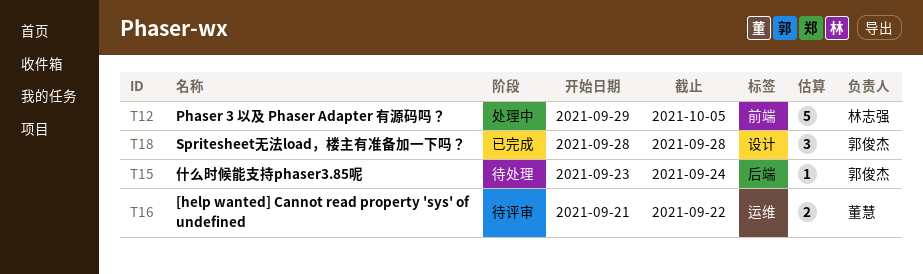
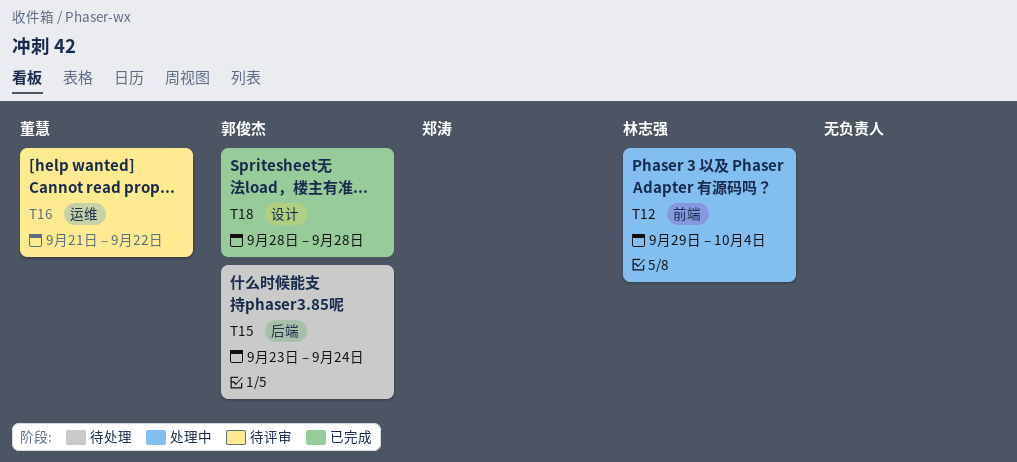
T12, due: Oct 5 -> Oct 4

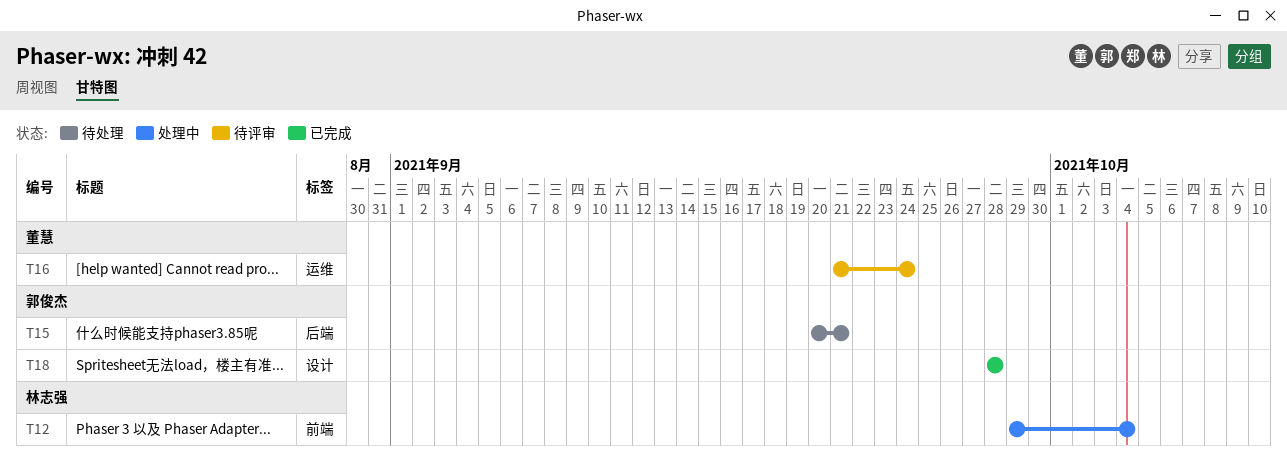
T15, start: Sep 23 -> Sep 20
T15, due: Sep 24 -> Sep 21
T16, due: Sep 22 -> Sep 24

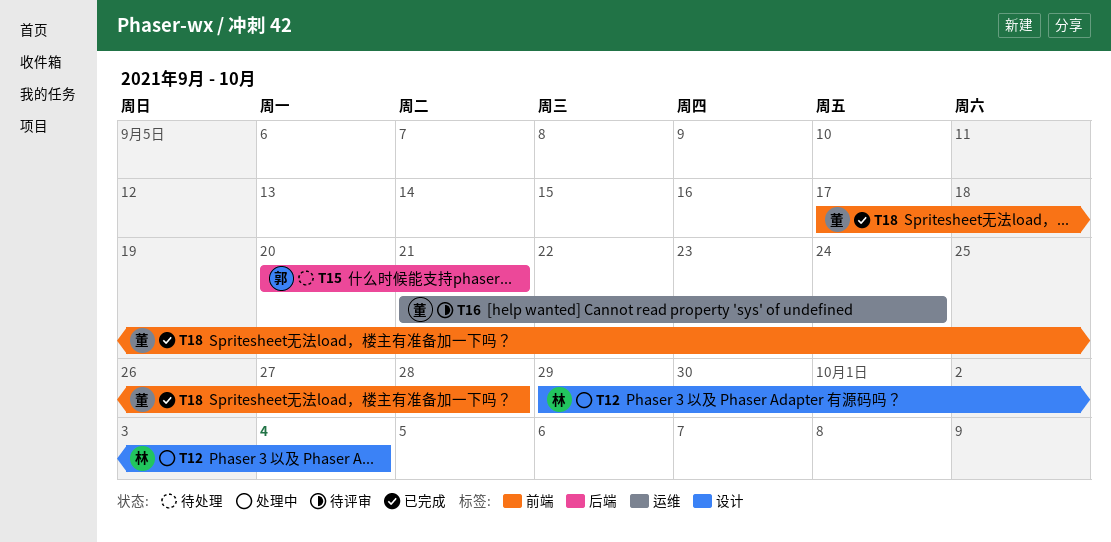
T12, label: 前端 -> 设计
T18, owner: 郭俊杰 -> 董慧
T18, label: 设计 -> 前端
T18, start: Sep 28 -> Sep 17

